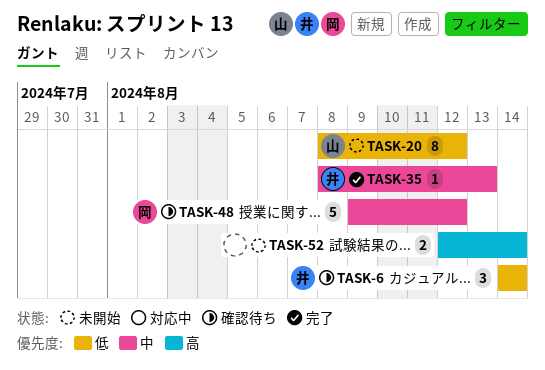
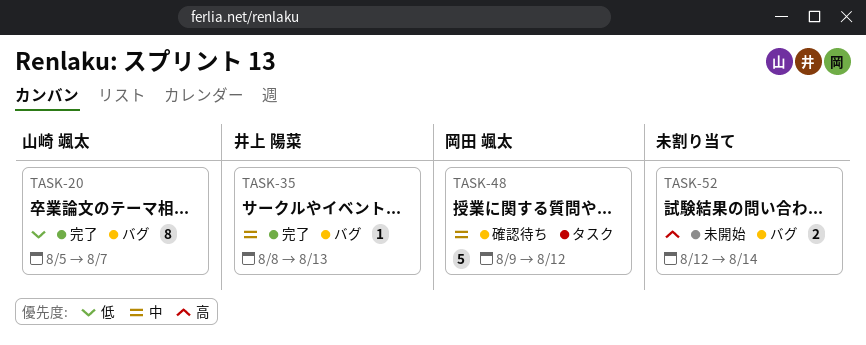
TASK-6: present -> none
TASK-20, status: 未開始 -> 完了
TASK-20, start: Aug 8 -> Aug 5
TASK-20, due: Aug 12 -> Aug 7

